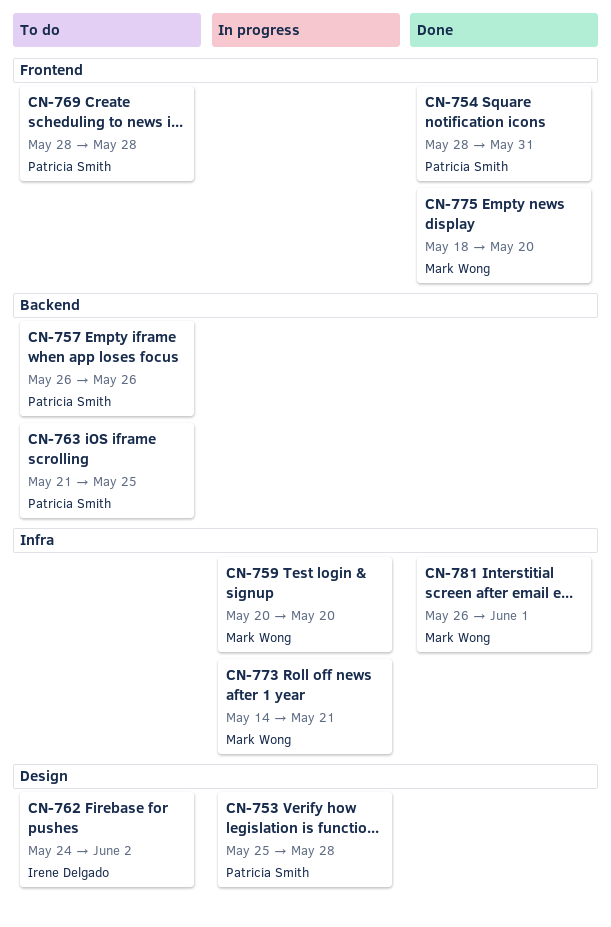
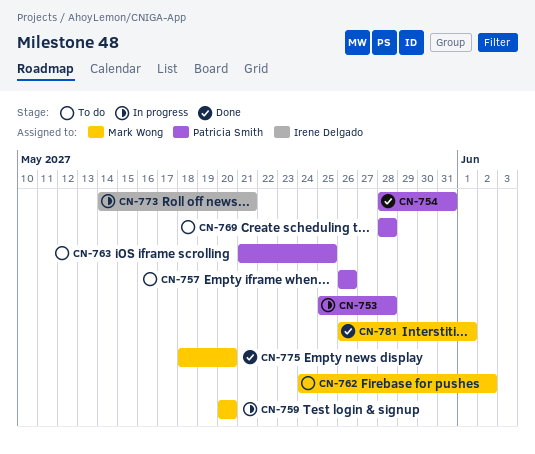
CN-762, owner: Irene Delgado -> Mark Wong
CN-773, owner: Mark Wong -> Irene Delgado

